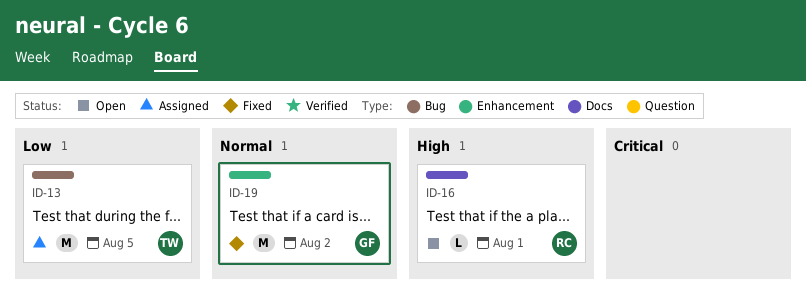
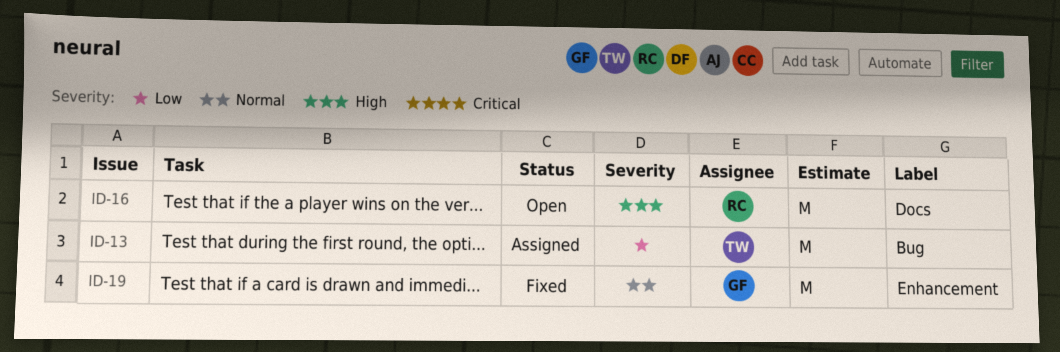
ID-16, estimate: L -> M

